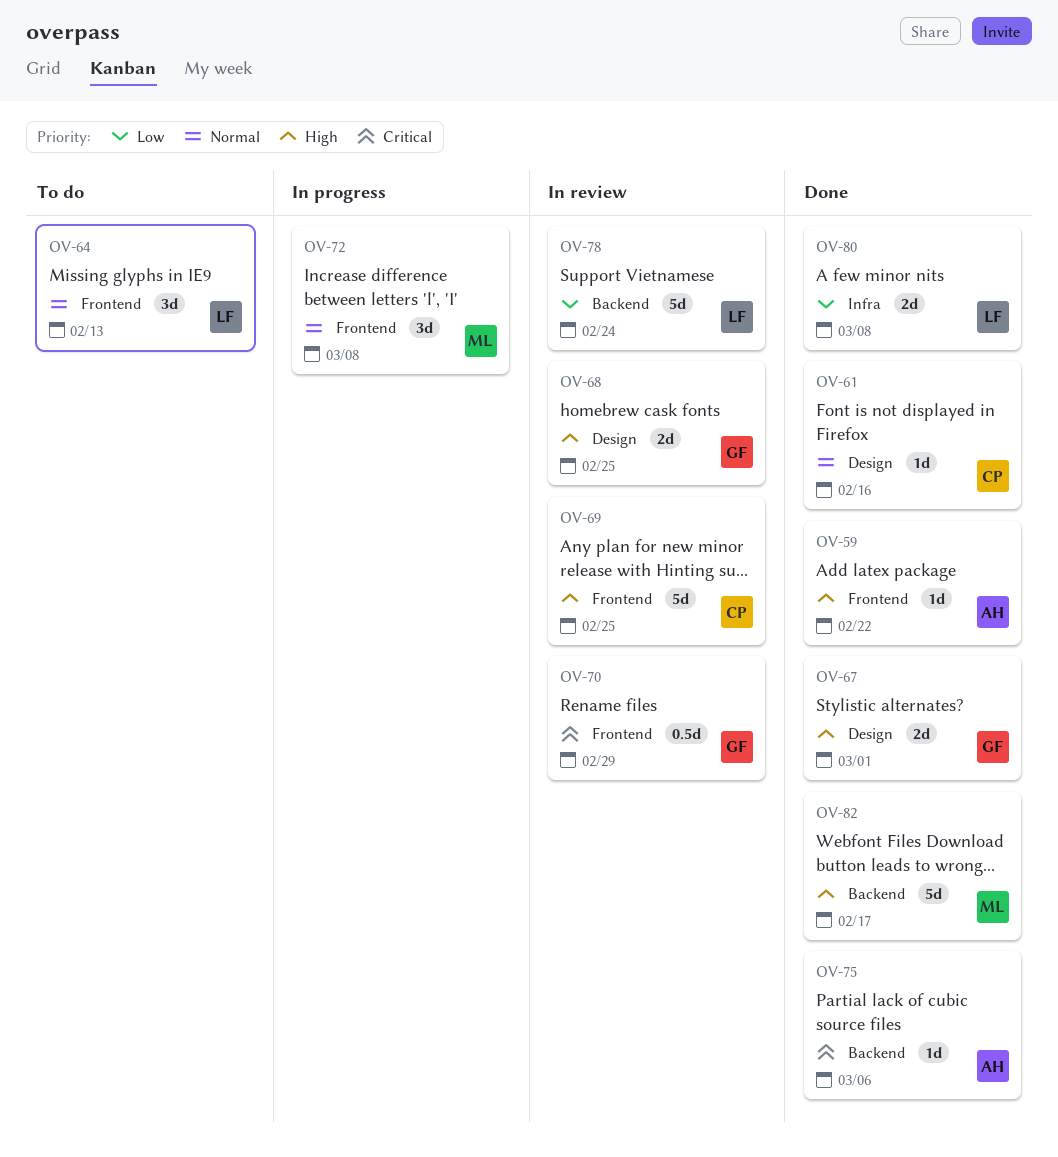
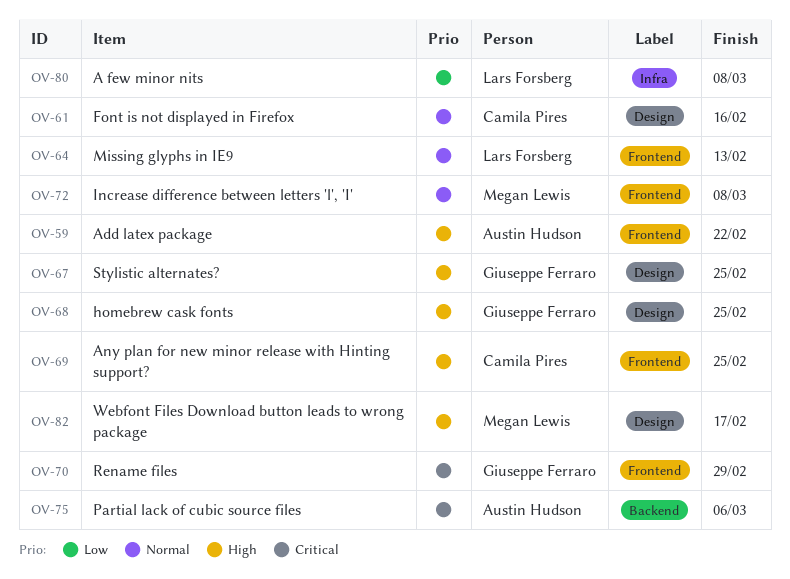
OV-67, due: Mar 1 -> Feb 25
OV-78: present -> none
OV-82, label: Backend -> Design

